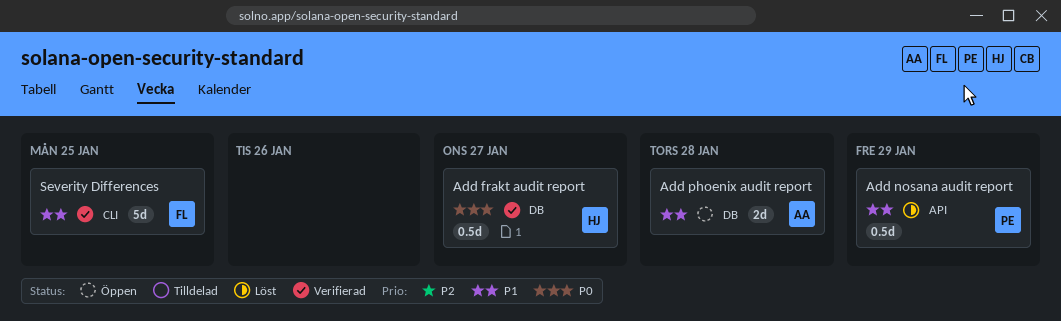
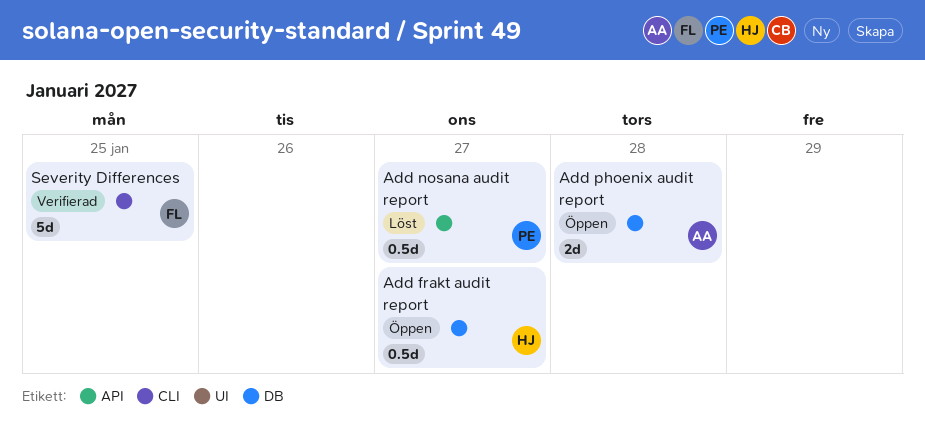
Add frakt audit report, status: Verifierad -> Öppen
Add nosana audit report, due: Jan 29 -> Jan 27

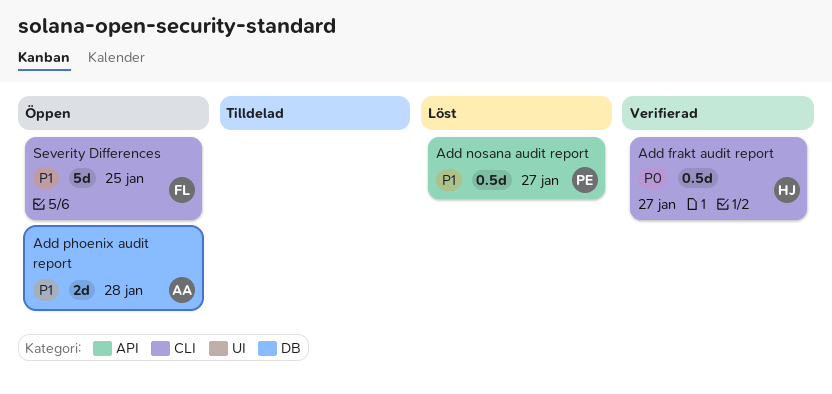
Add frakt audit report, status: Öppen -> Verifierad
Add frakt audit report, label: DB -> CLI
Severity Differences, status: Verifierad -> Öppen

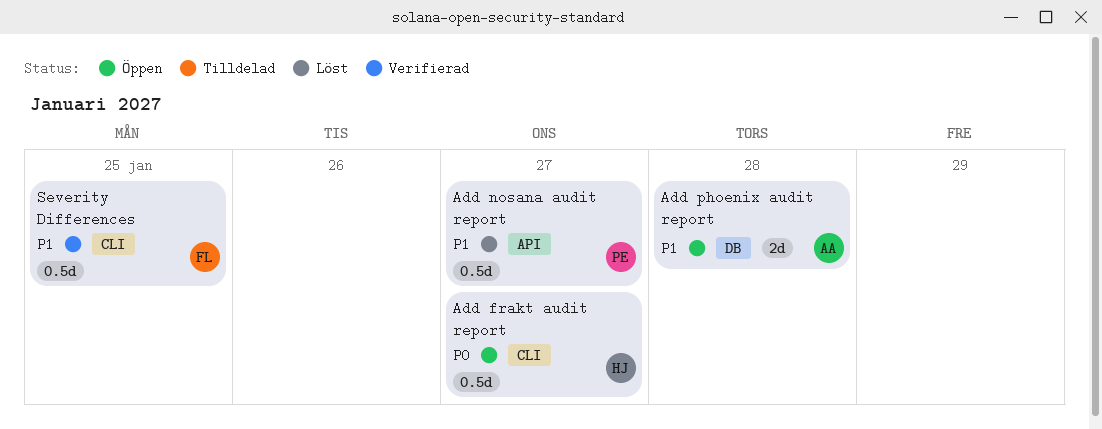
Add frakt audit report, status: Verifierad -> Öppen
Severity Differences, status: Öppen -> Verifierad
Severity Differences, estimate: 5d -> 0.5d

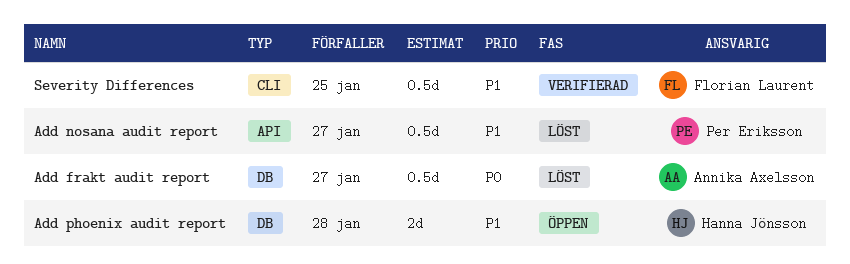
Add frakt audit report, status: Öppen -> Löst
Add frakt audit report, owner: Hanna Jönsson -> Annika Axelsson
Add frakt audit report, label: CLI -> DB
Add phoenix audit report, owner: Annika Axelsson -> Hanna Jönsson

